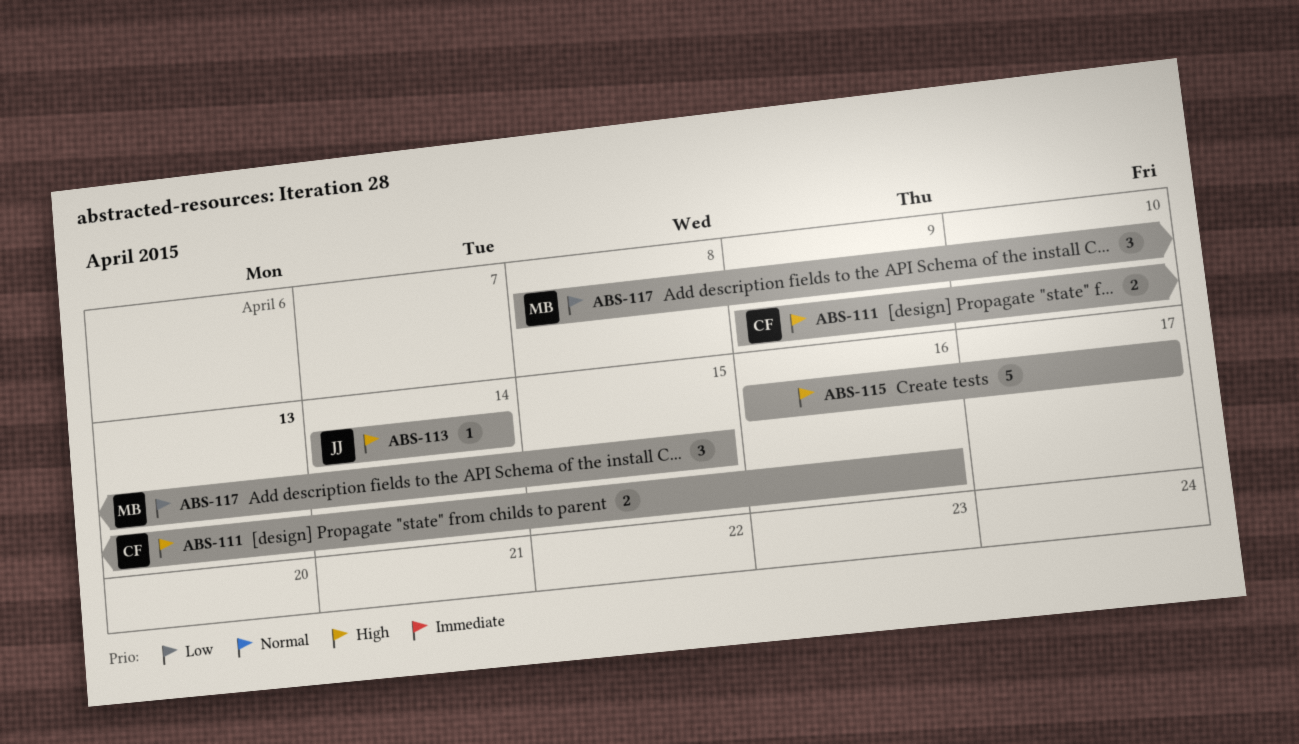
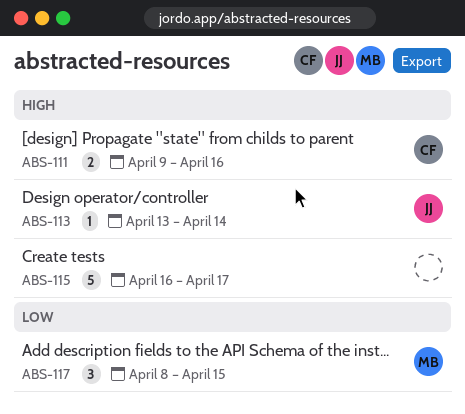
ABS-113, start: Apr 14 -> Apr 13

